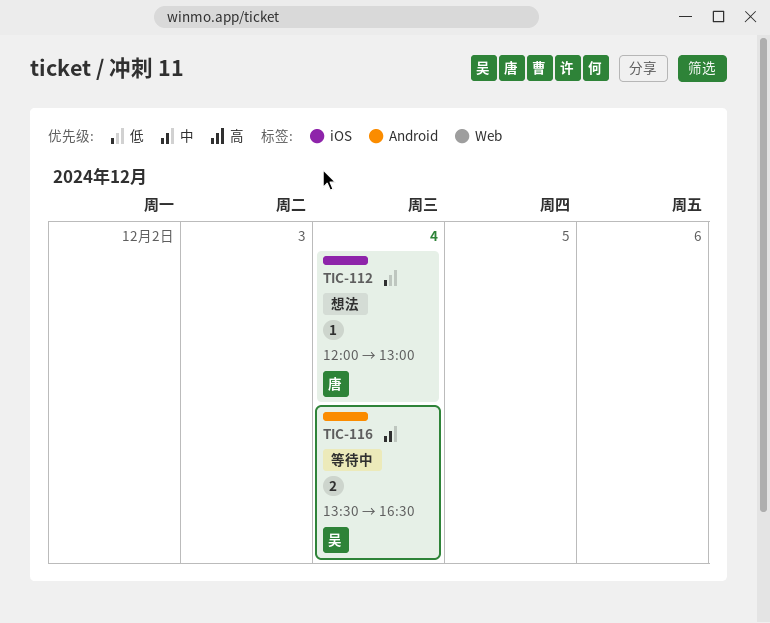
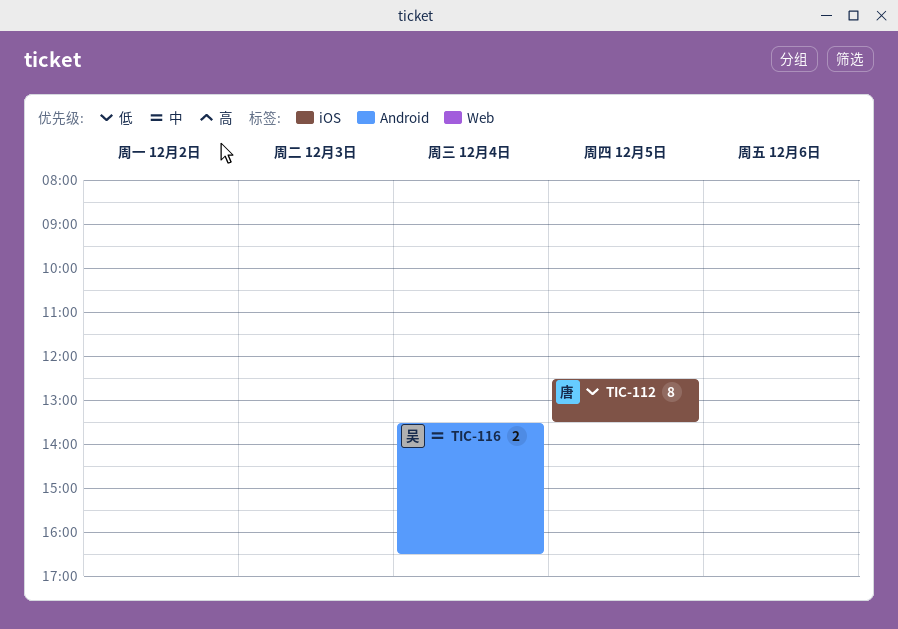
TIC-112, estimate: 1 -> 8
TIC-112, day: Dec 4 -> Dec 5
TIC-112, begins: 12:00 -> 12:30
TIC-112, ends: 13:00 -> 13:30

